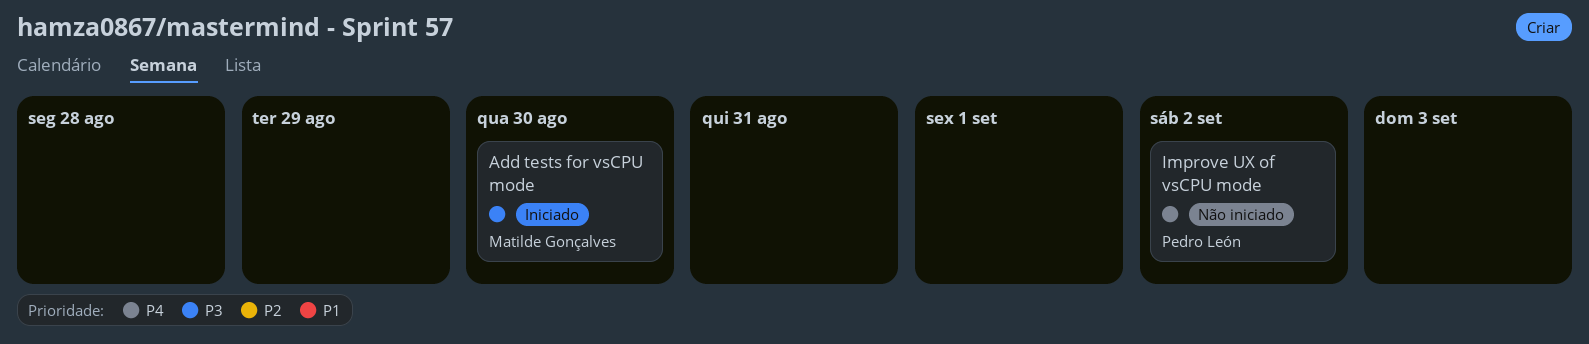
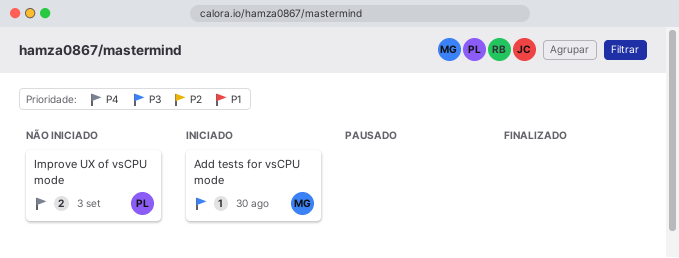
Improve UX of vsCPU mode, due: Sep 2 -> Sep 3

